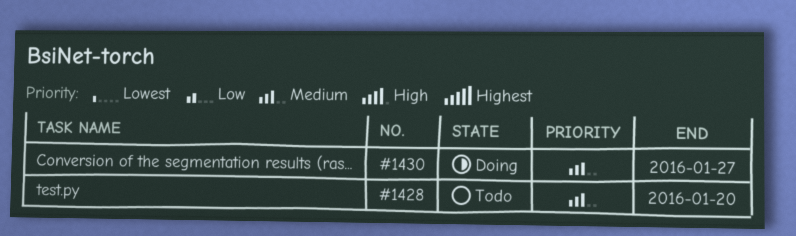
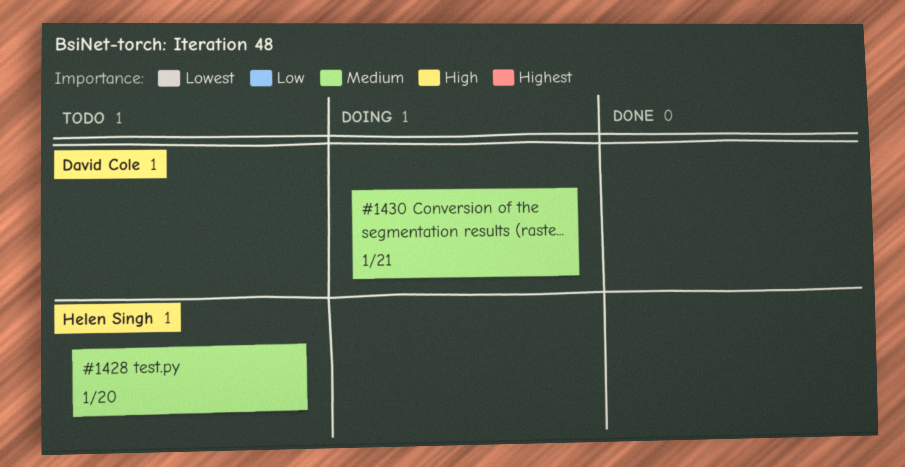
#1430, due: Jan 27 -> Jan 21

